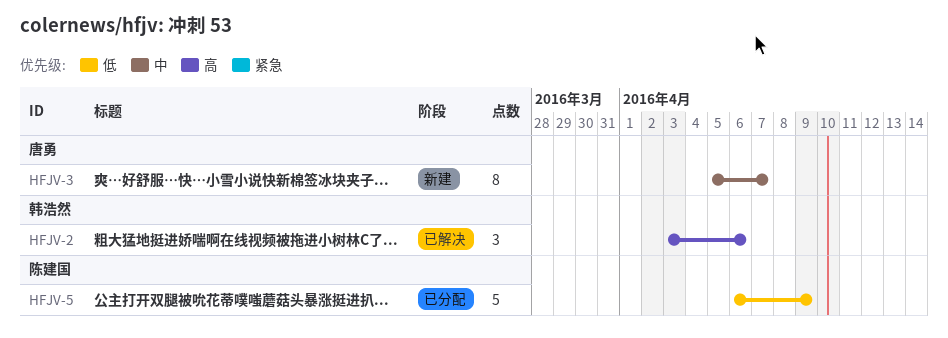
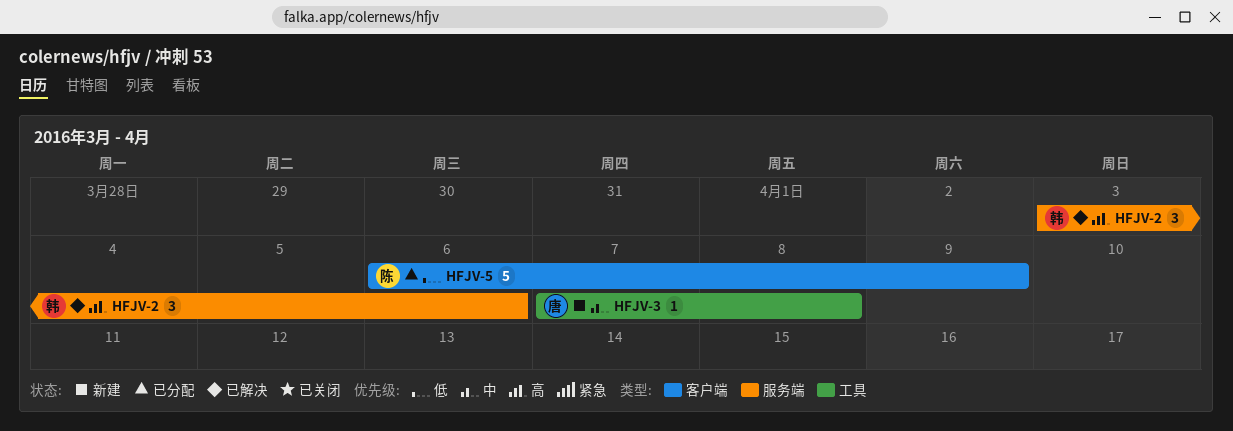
HFJV-3, estimate: 8 -> 1
HFJV-3, start: Apr 5 -> Apr 7
HFJV-3, due: Apr 7 -> Apr 8

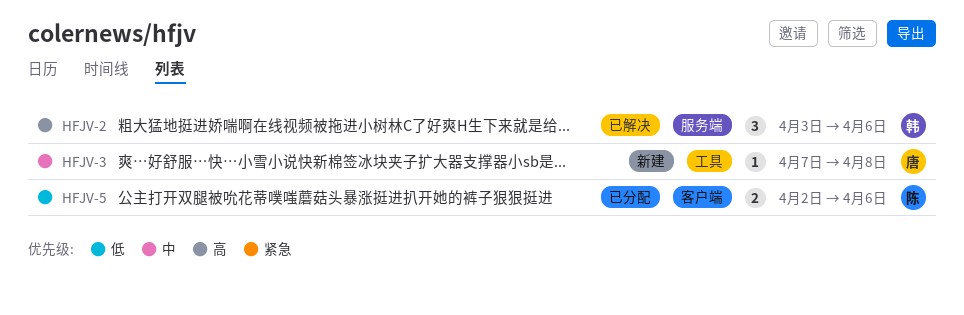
HFJV-5, estimate: 5 -> 2
HFJV-5, start: Apr 6 -> Apr 2
HFJV-5, due: Apr 9 -> Apr 6

